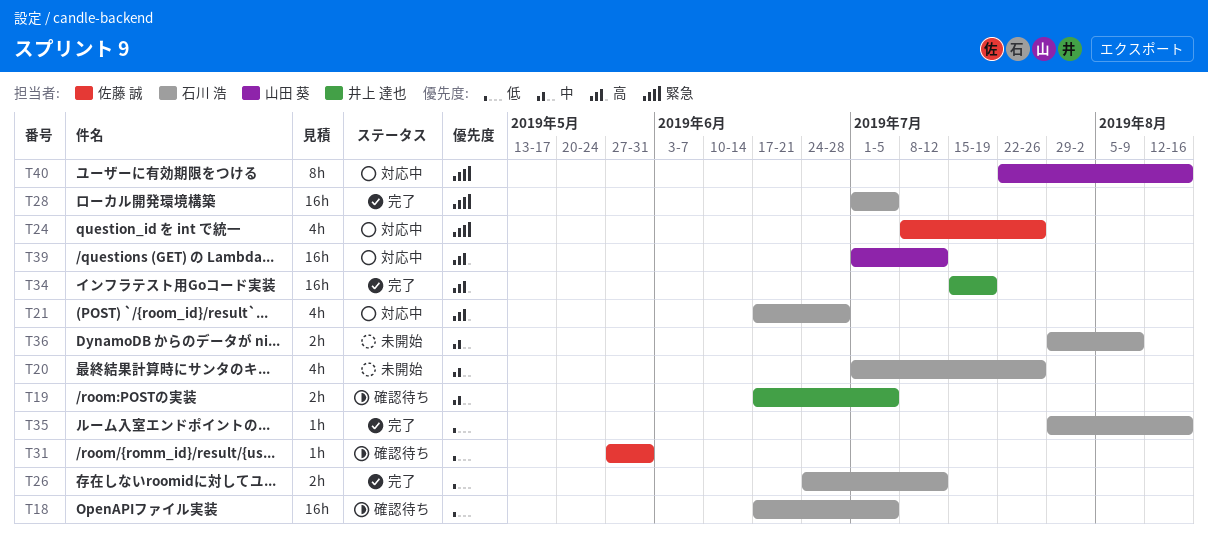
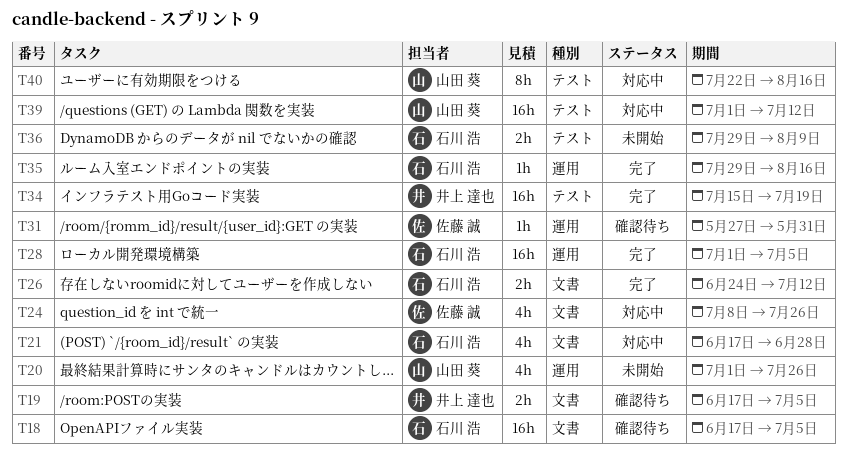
T20, owner: 石川 浩 -> 山田 葵

